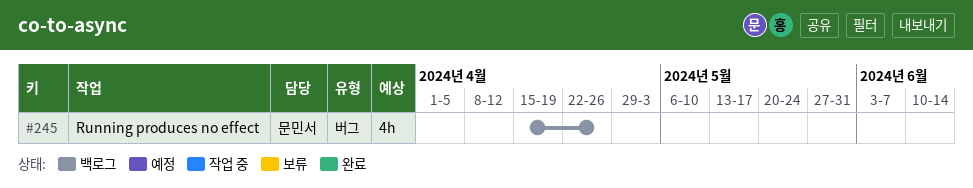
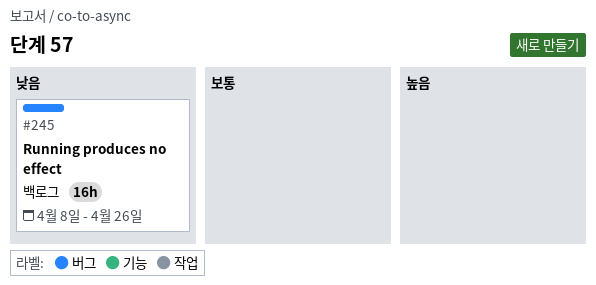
#245, estimate: 4h -> 16h
#245, start: Apr 15 -> Apr 8

